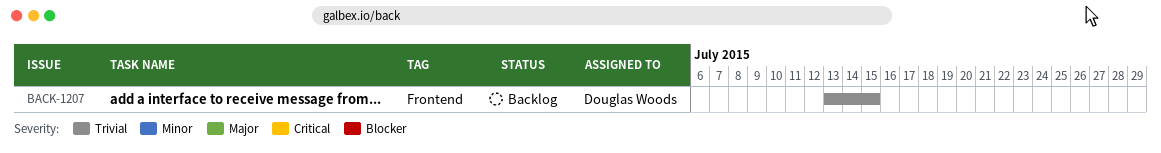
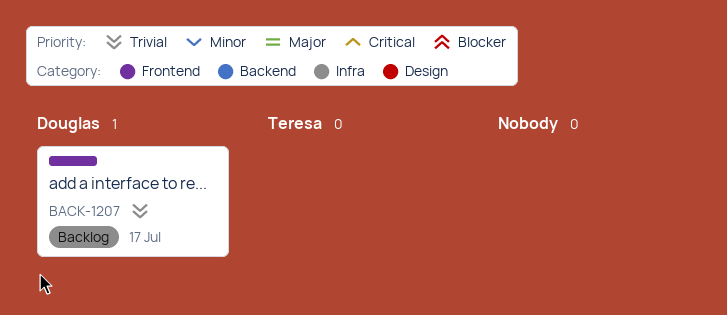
BACK-1207, due: Jul 15 -> Jul 17

